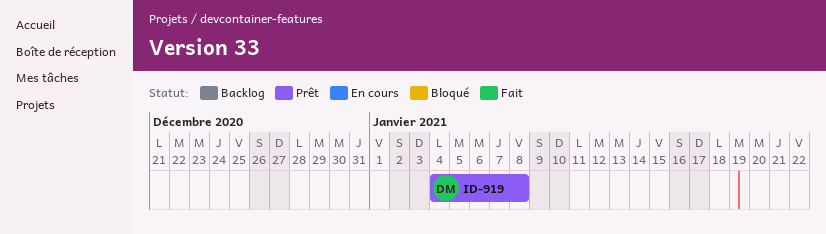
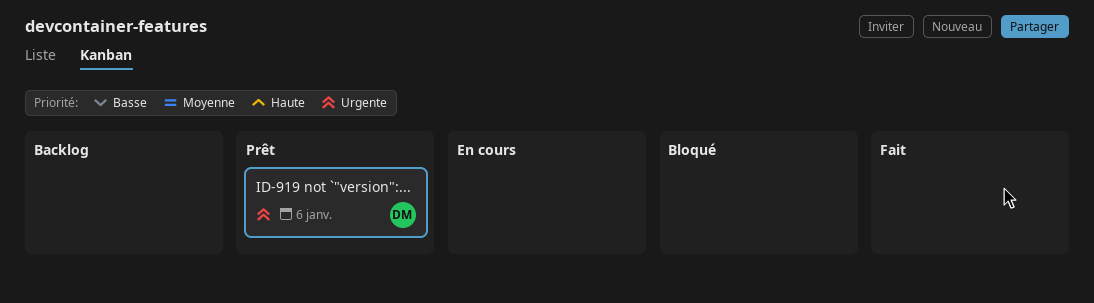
ID-919, due: Jan 8 -> Jan 6

